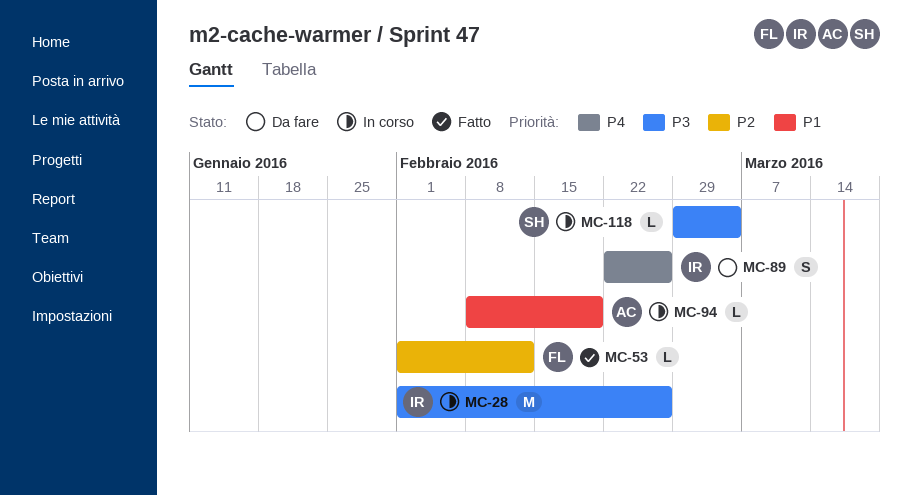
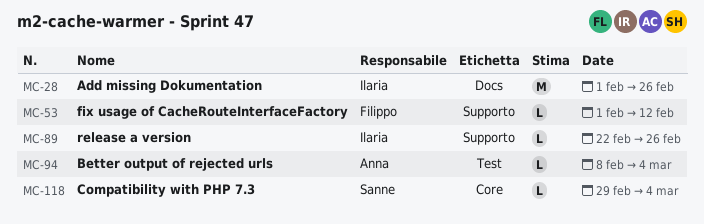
MC-89, estimate: S -> L
MC-94, due: Feb 19 -> Mar 4

